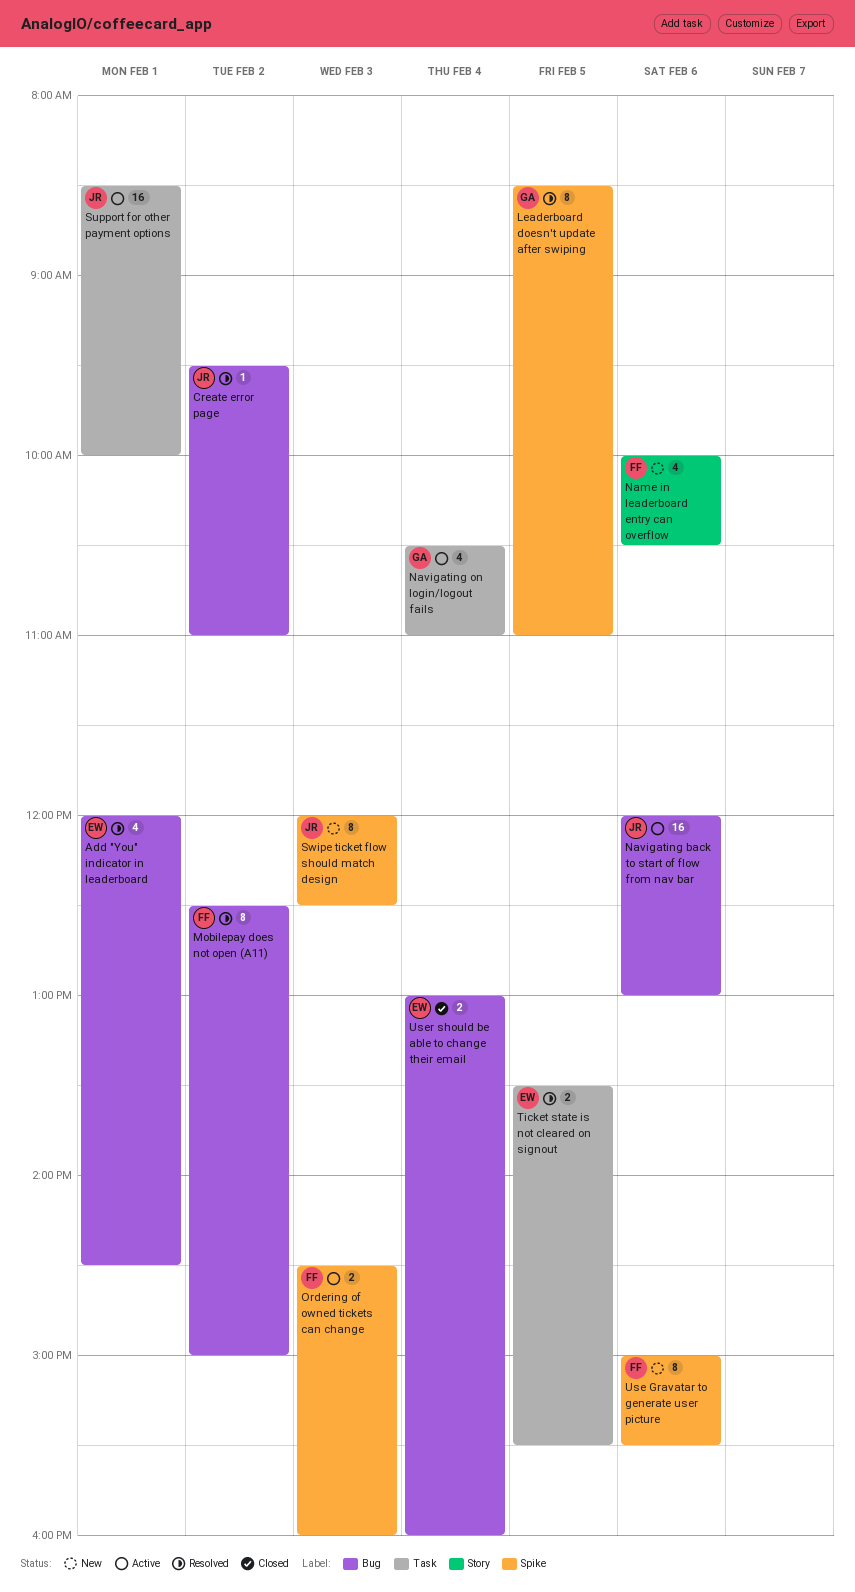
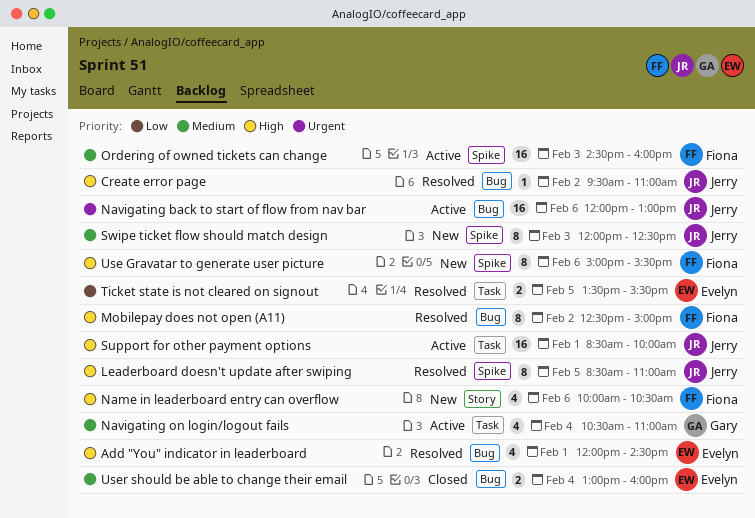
Leaderboard doesn't update after swiping, owner: Gary -> Jerry
Ordering of owned tickets can change, estimate: 2 -> 16

